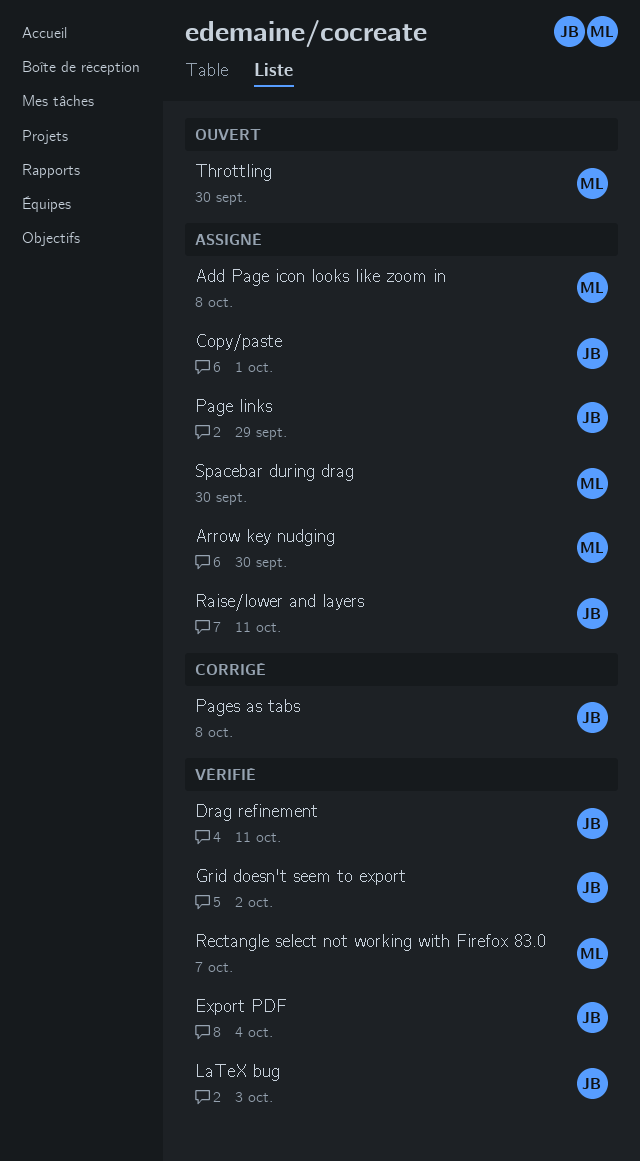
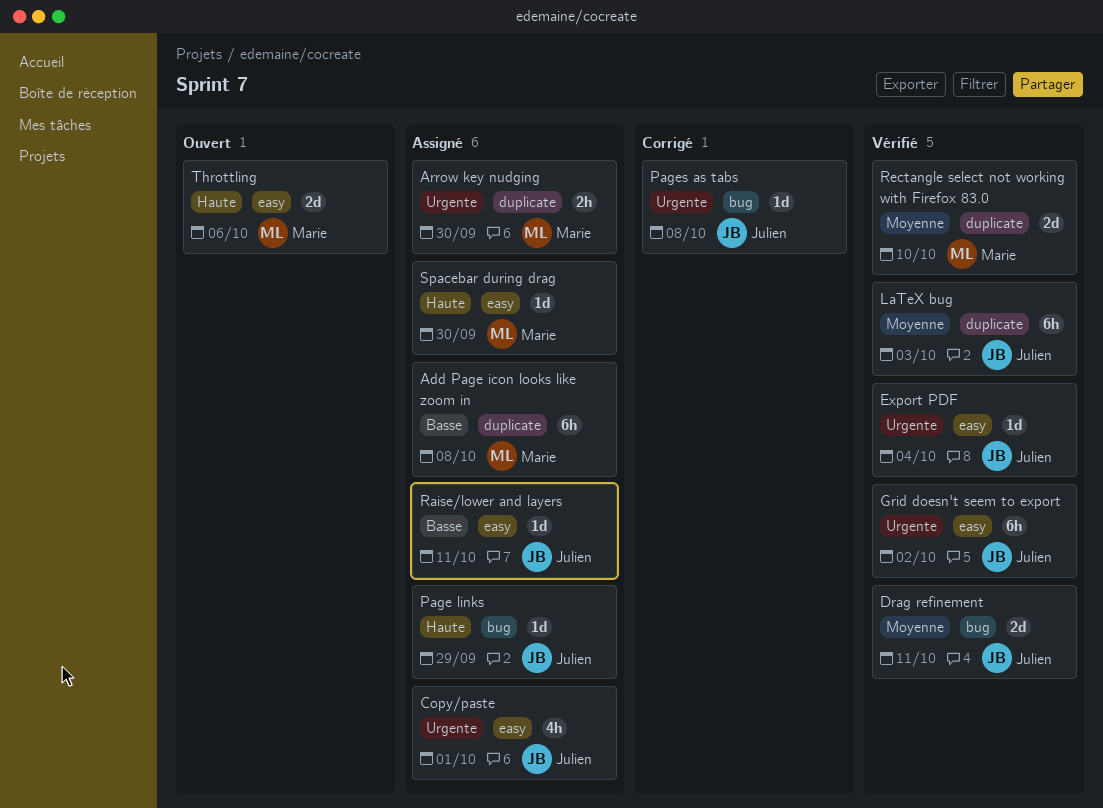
Rectangle select not working with Firefox 83.0, due: Oct 7 -> Oct 10
Throttling, due: Sep 30 -> Oct 6

